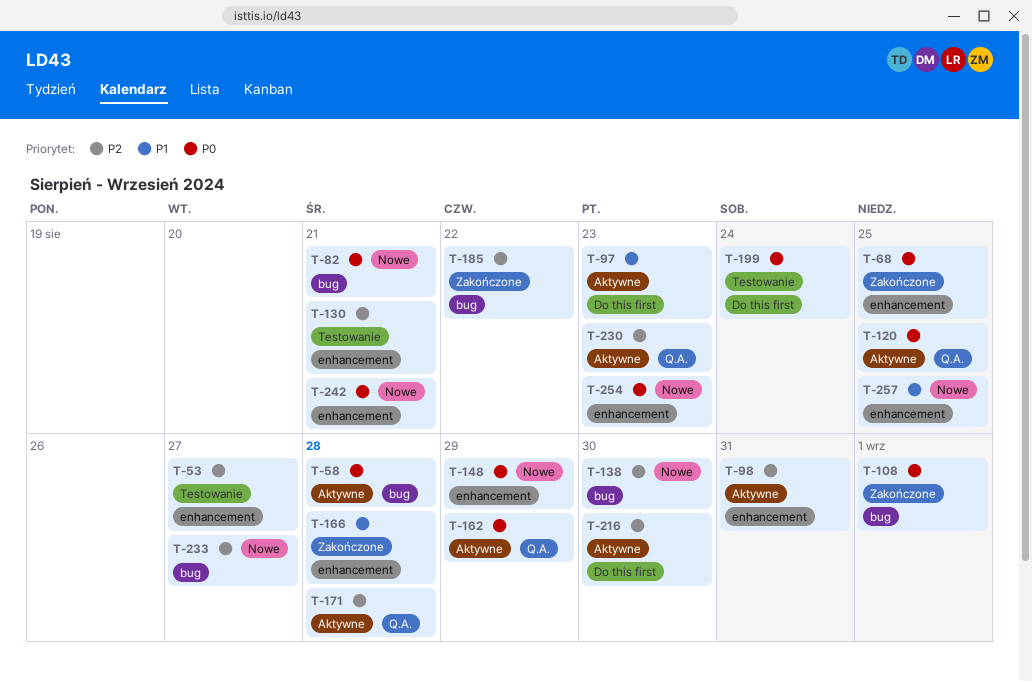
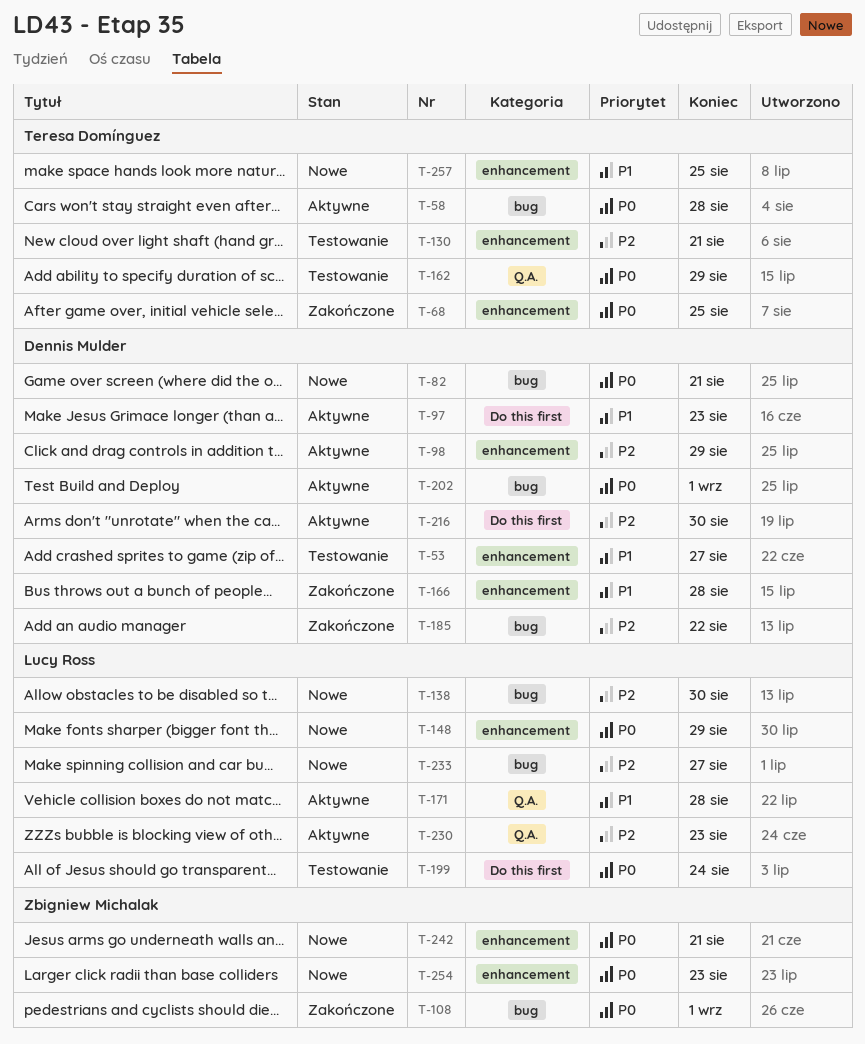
T-53, priority: P2 -> P1
T-98, due: Aug 31 -> Aug 29
T-120: present -> none
T-162, status: Aktywne -> Testowanie
T-171, priority: P2 -> P1
T-202: none -> present

